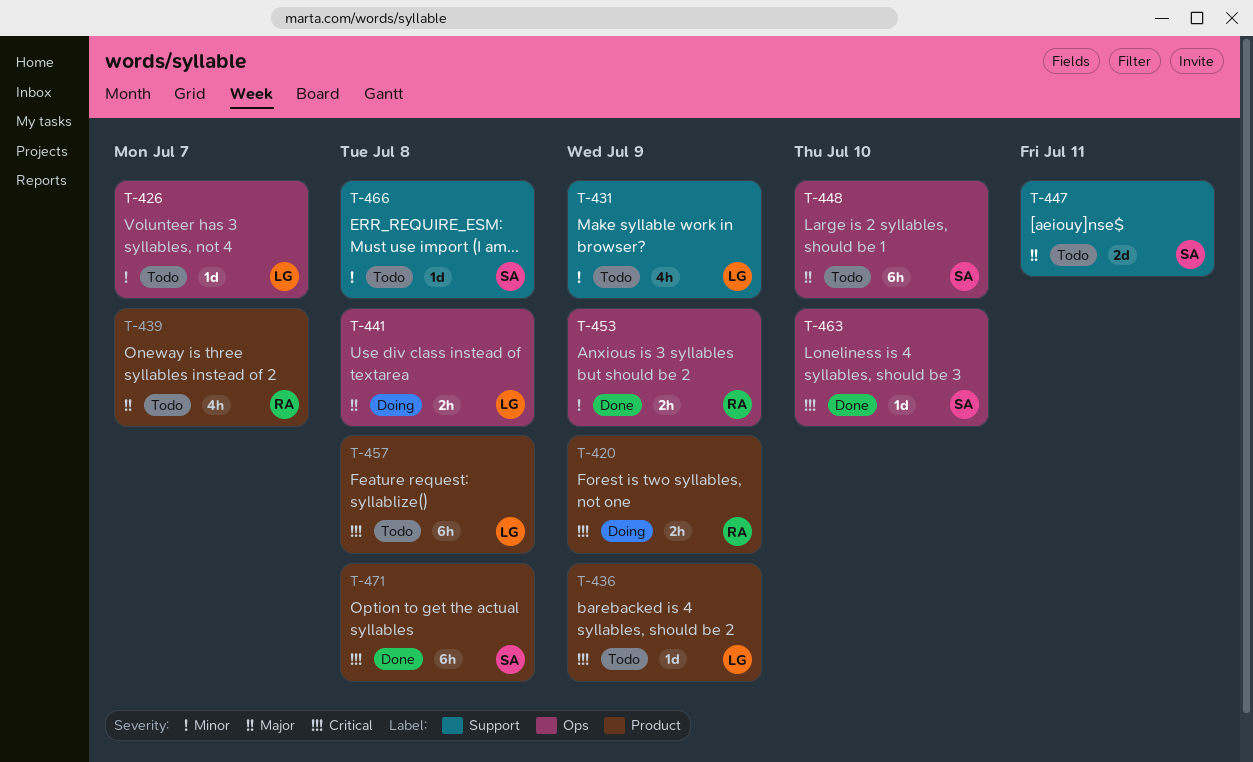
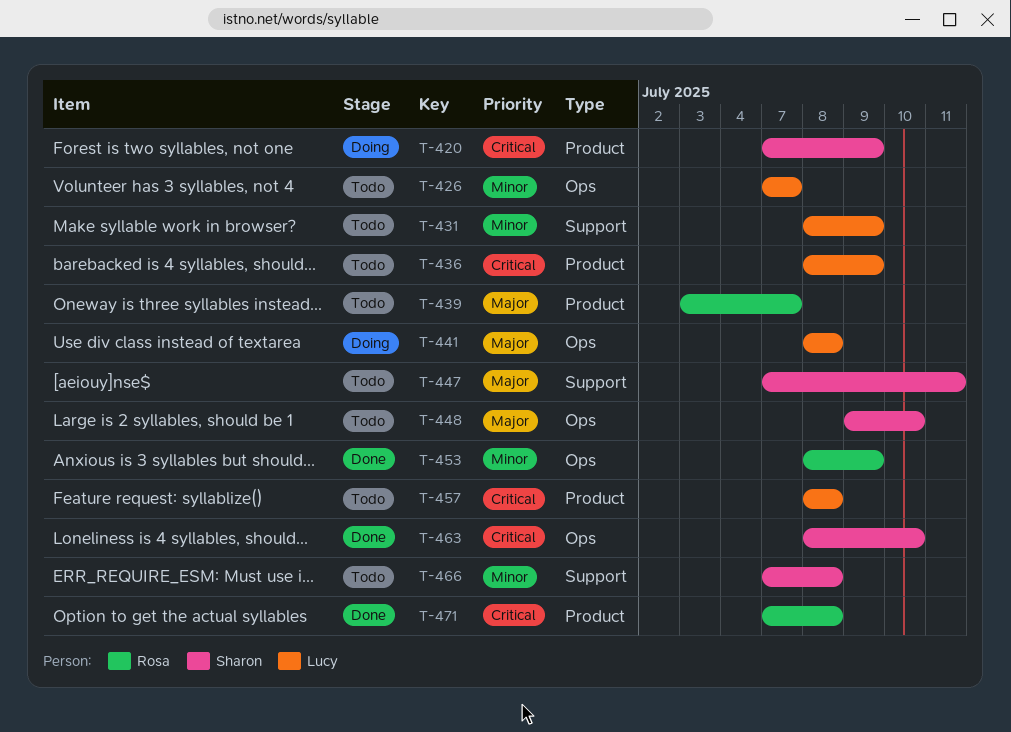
T-420, owner: Rosa -> Sharon
T-471, owner: Sharon -> Rosa

